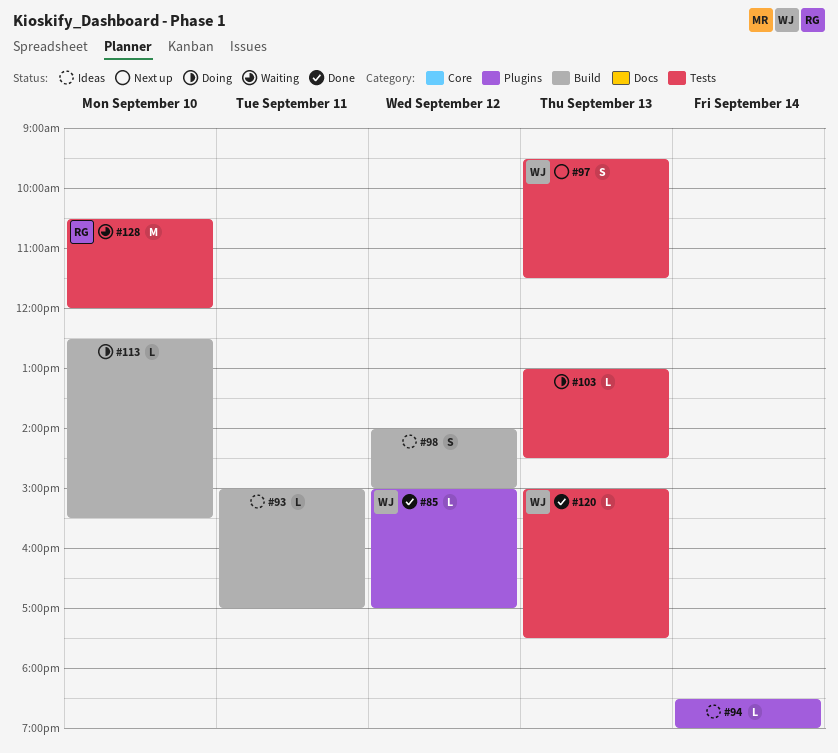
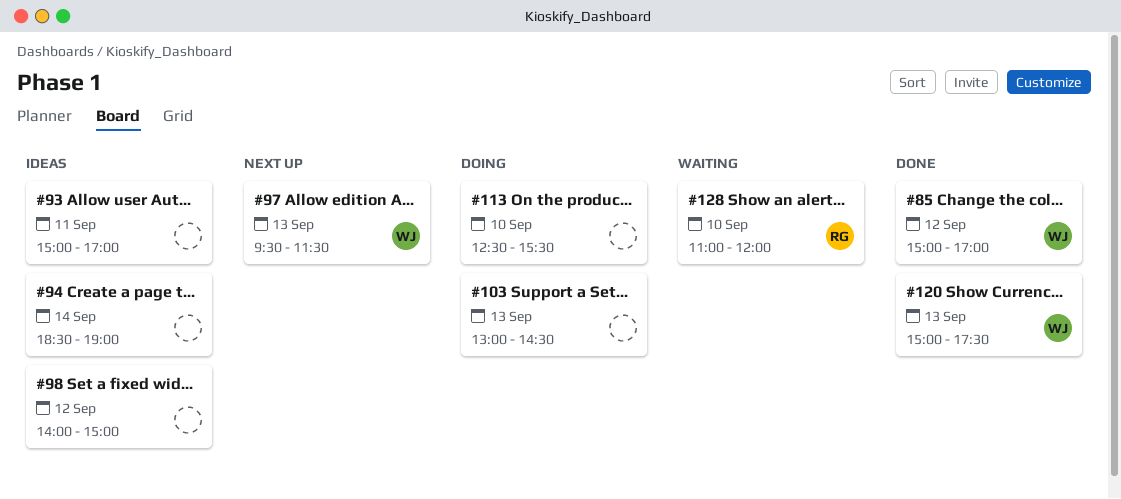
#128, begins: 10:30 -> 11:00

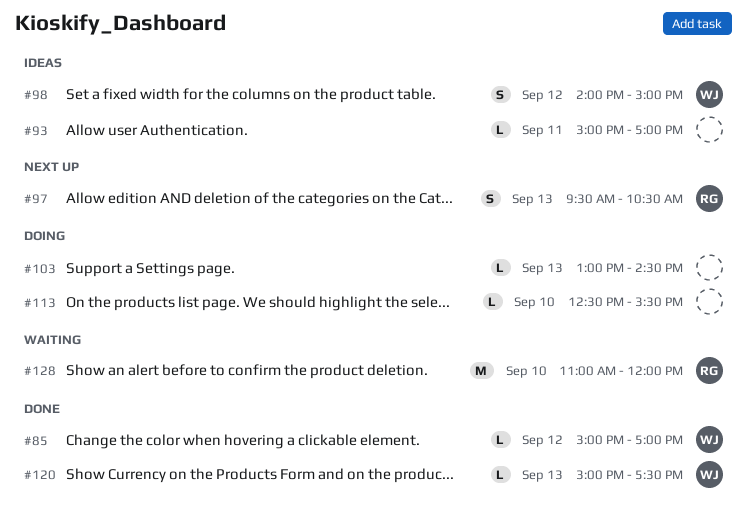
#94: present -> none
#97, owner: WJ -> RG
#97, ends: 11:30 -> 10:30
#98, owner: none -> WJ

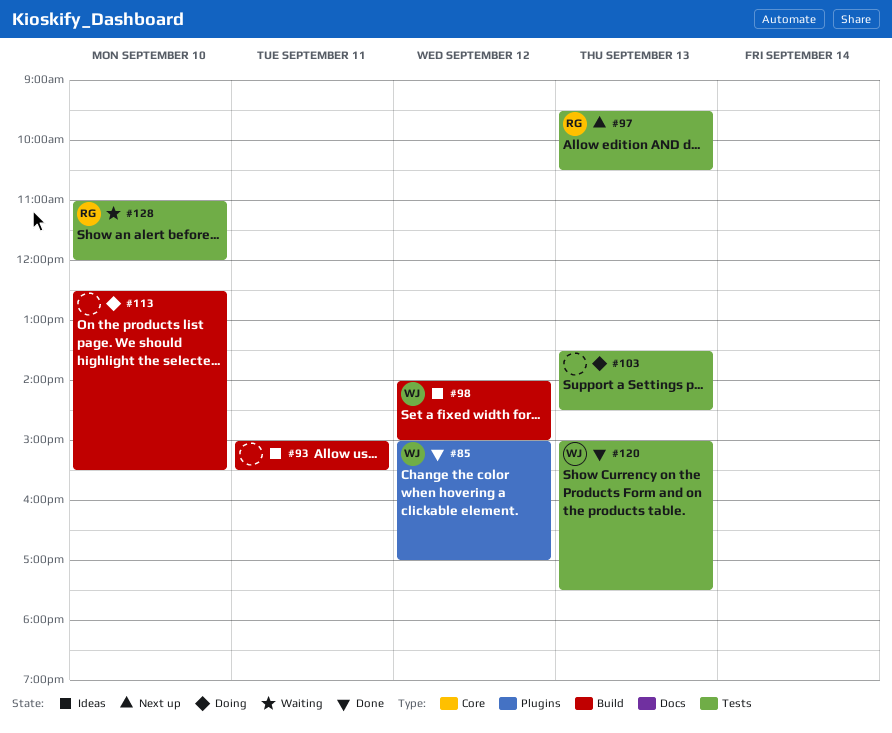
#93, ends: 17:00 -> 15:30
#103, begins: 13:00 -> 13:30

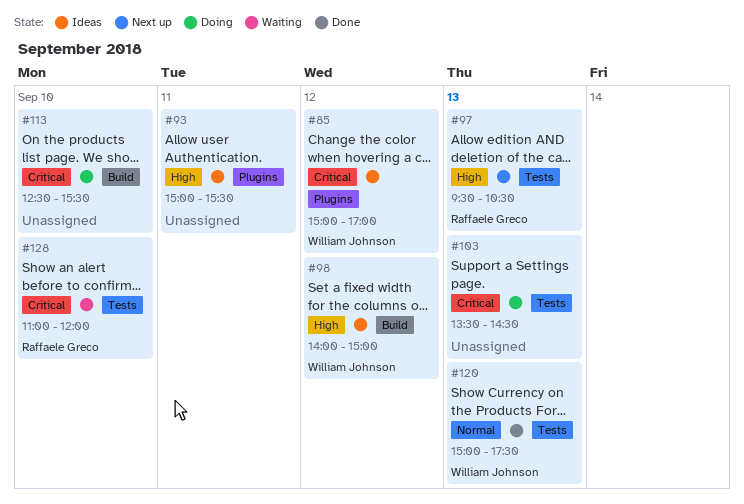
#85, status: Done -> Ideas
#93, label: Build -> Plugins

